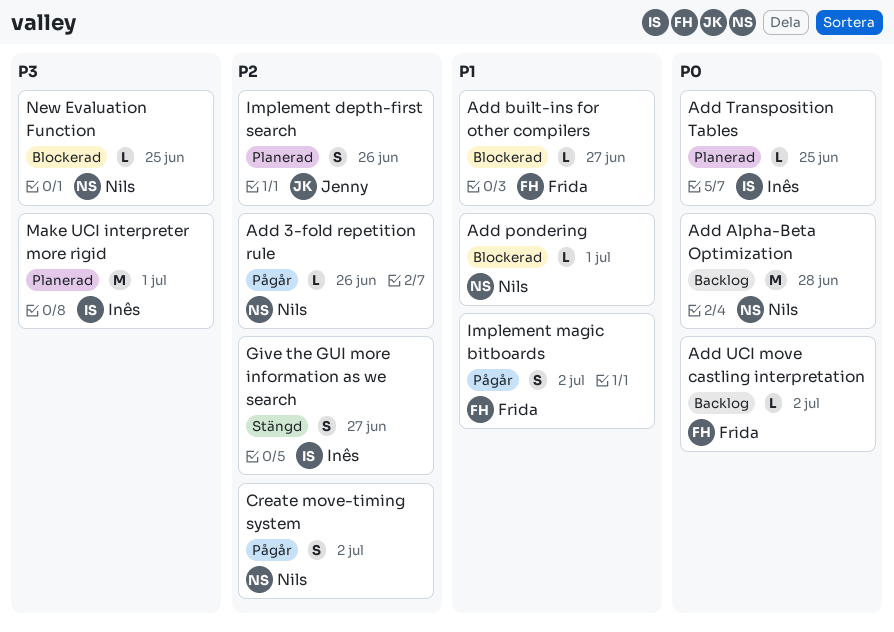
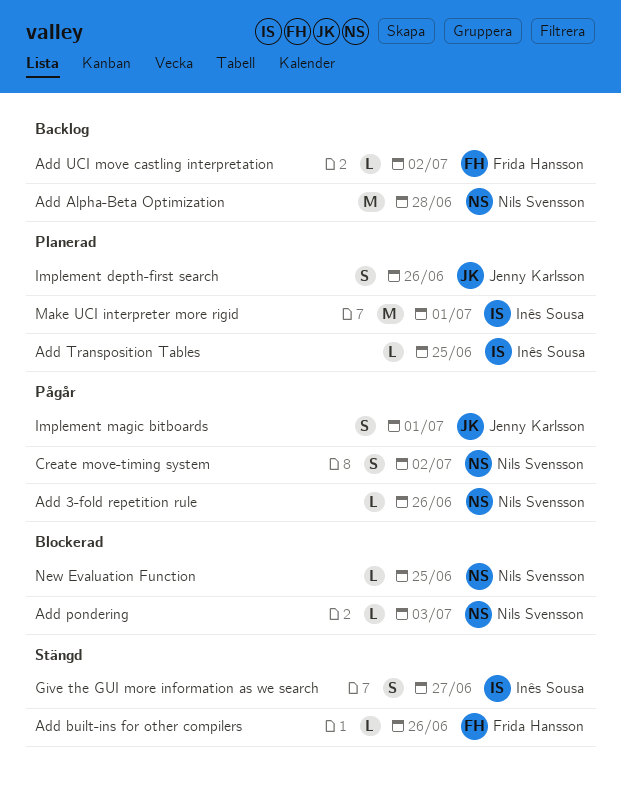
Add built-ins for other compilers, status: Blockerad -> Stängd
Add built-ins for other compilers, due: Jun 27 -> Jun 26
Add pondering, due: Jul 1 -> Jul 3
Implement magic bitboards, owner: Frida Hansson -> Jenny Karlsson
Implement magic bitboards, due: Jul 2 -> Jul 1

